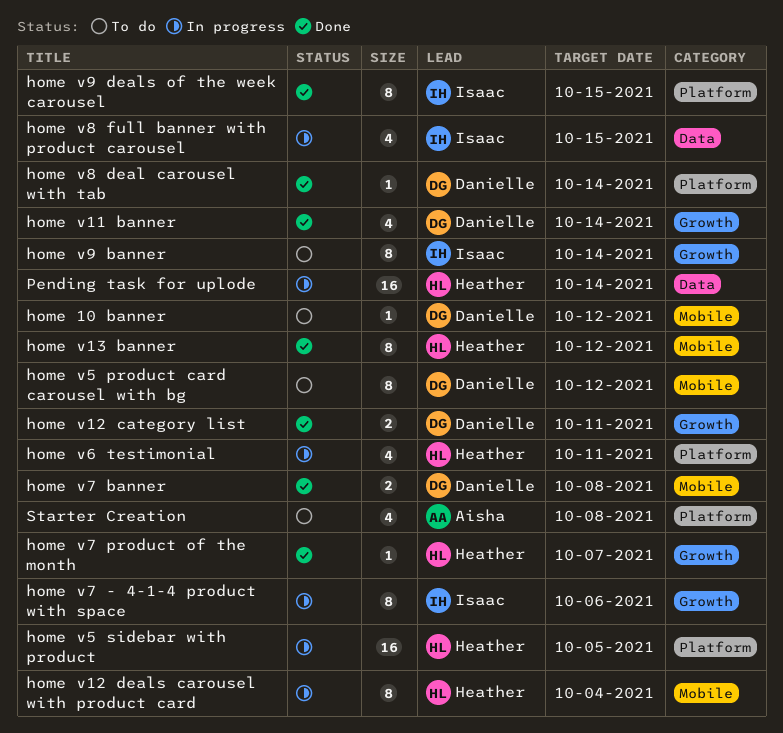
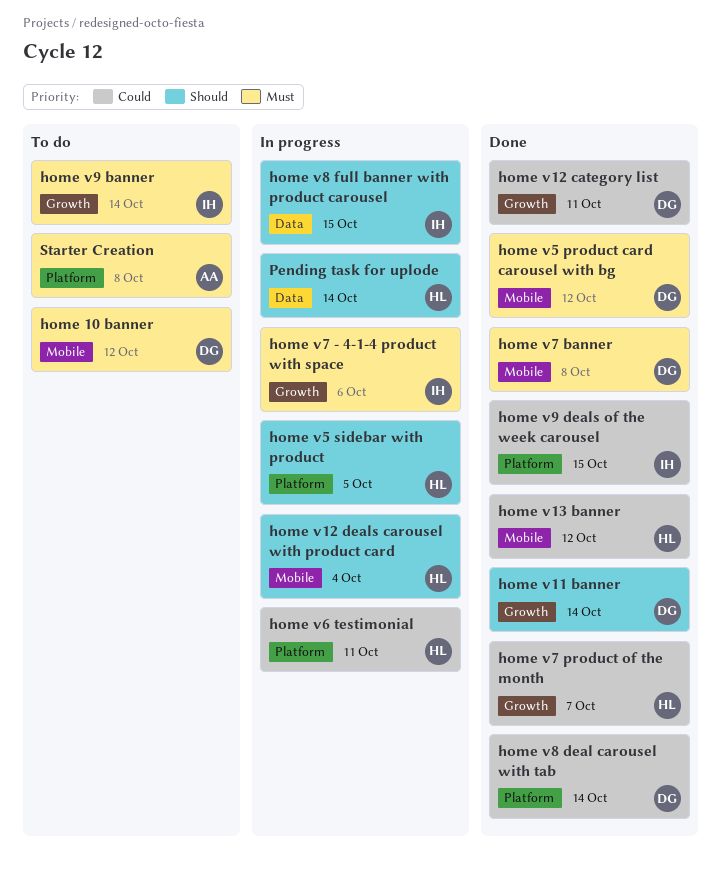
home v5 product card carousel with bg, status: To do -> Done

